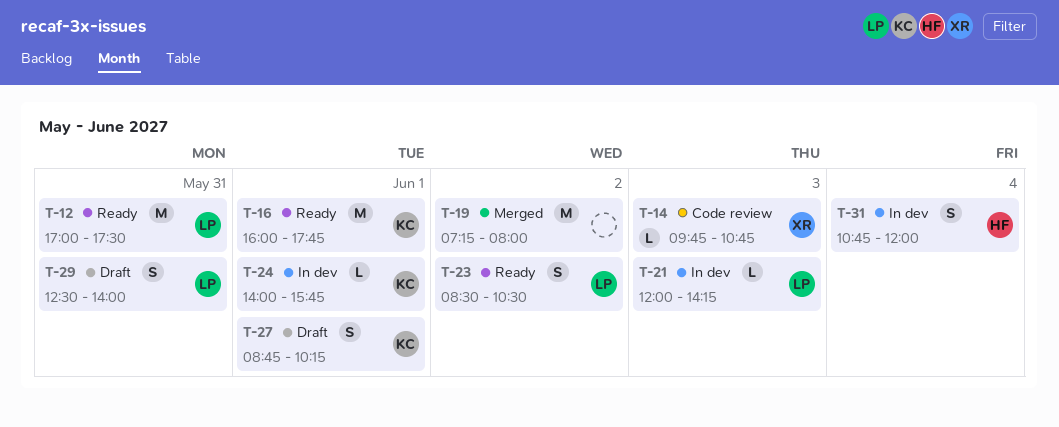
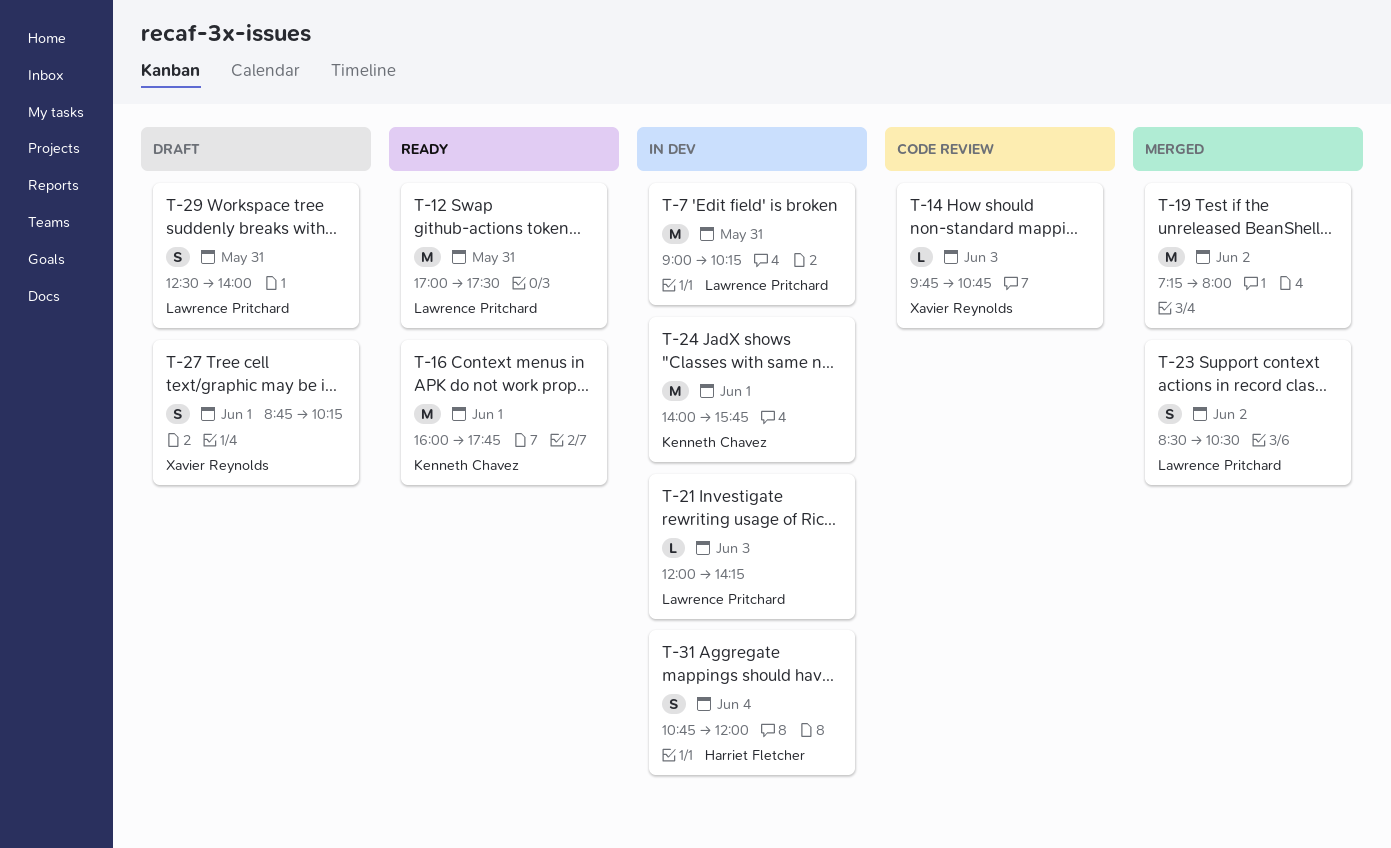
T-7: none -> present
T-23, status: Ready -> Merged
T-24, estimate: L -> M
T-27, owner: Kenneth Chavez -> Xavier Reynolds

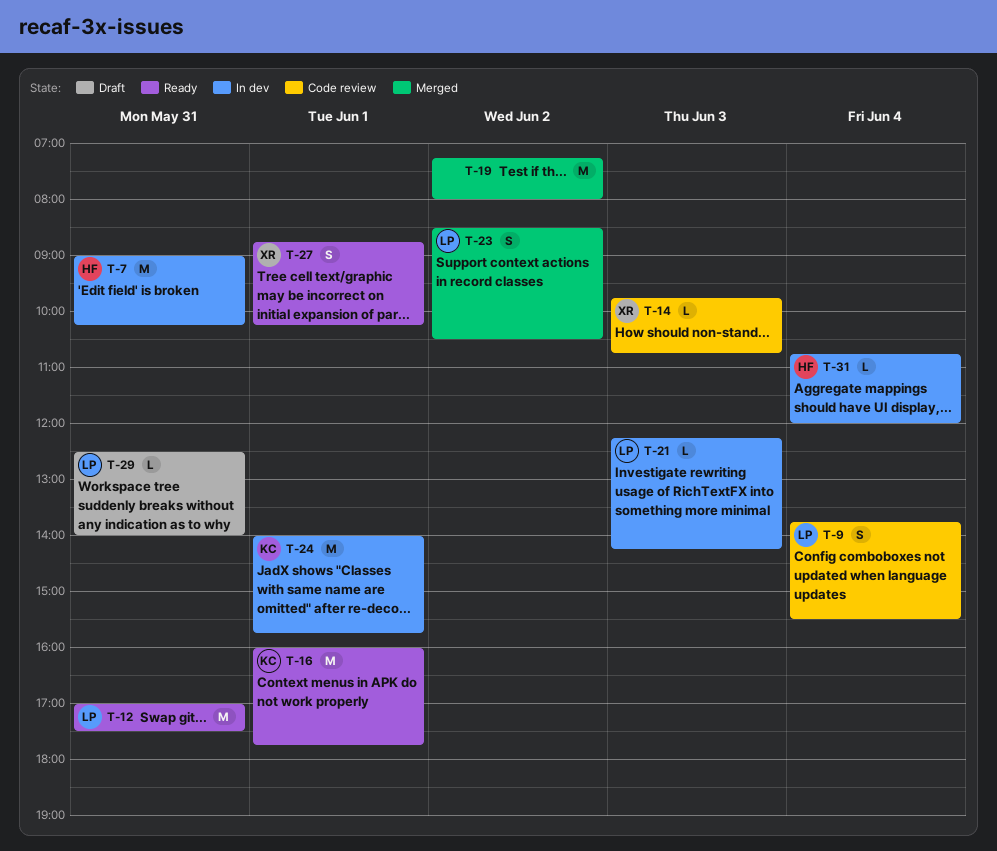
T-7, owner: Lawrence Pritchard -> Harriet Fletcher
T-9: none -> present
T-21, begins: 12:00 -> 12:15
T-27, status: Draft -> Ready
T-29, estimate: S -> L
T-31, estimate: S -> L

